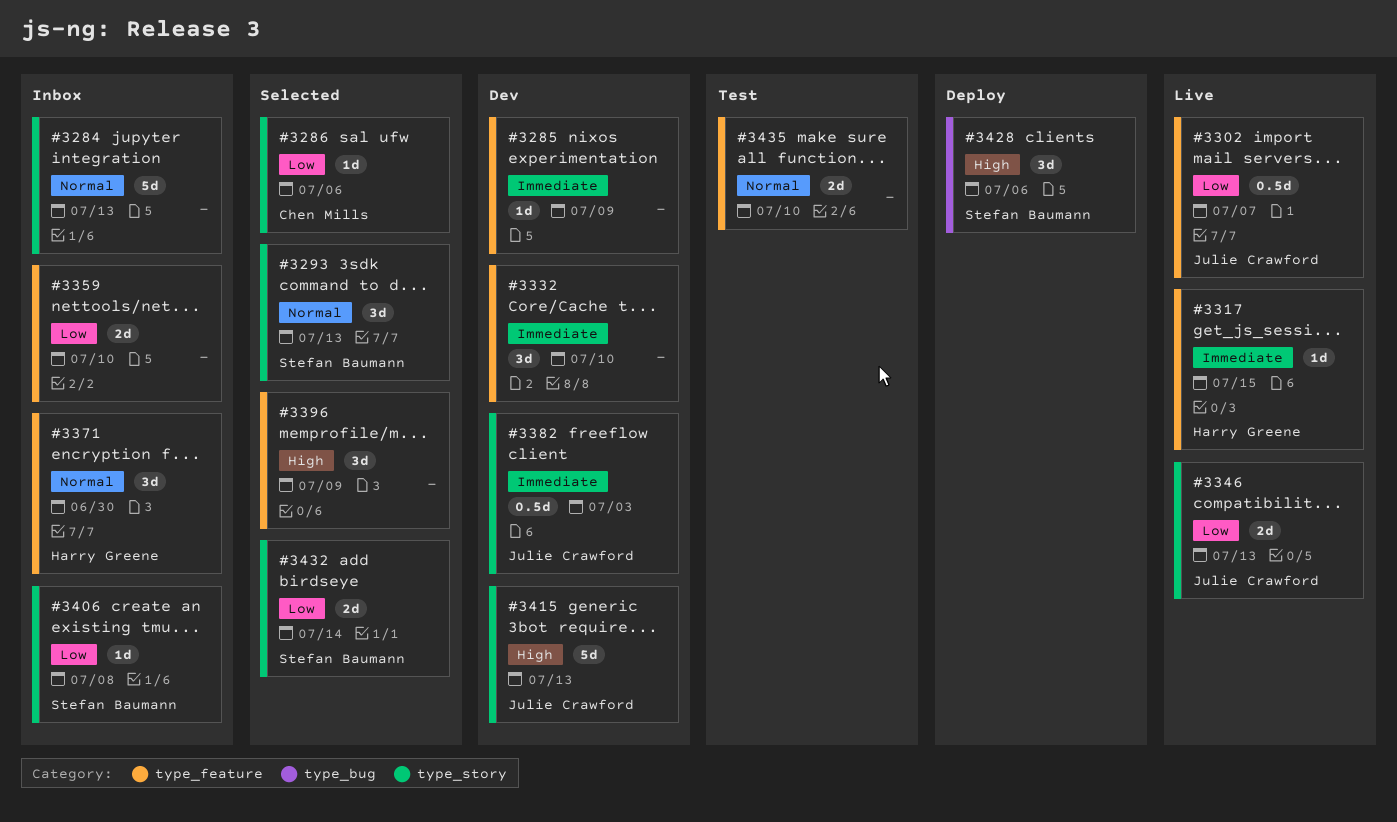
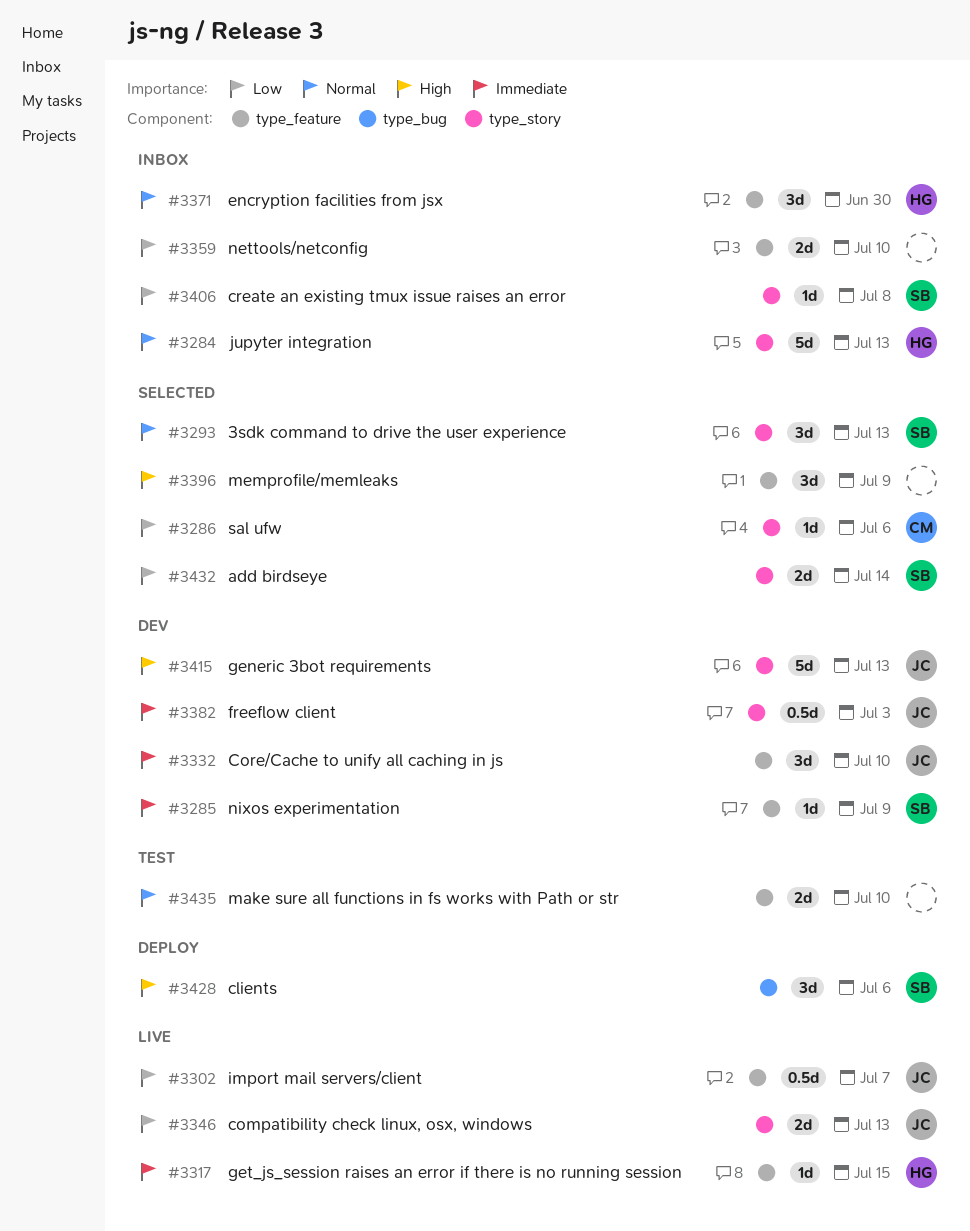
#3284, owner: none -> Harry Greene
#3285, owner: none -> Stefan Baumann
#3332, owner: none -> Julie Crawford

